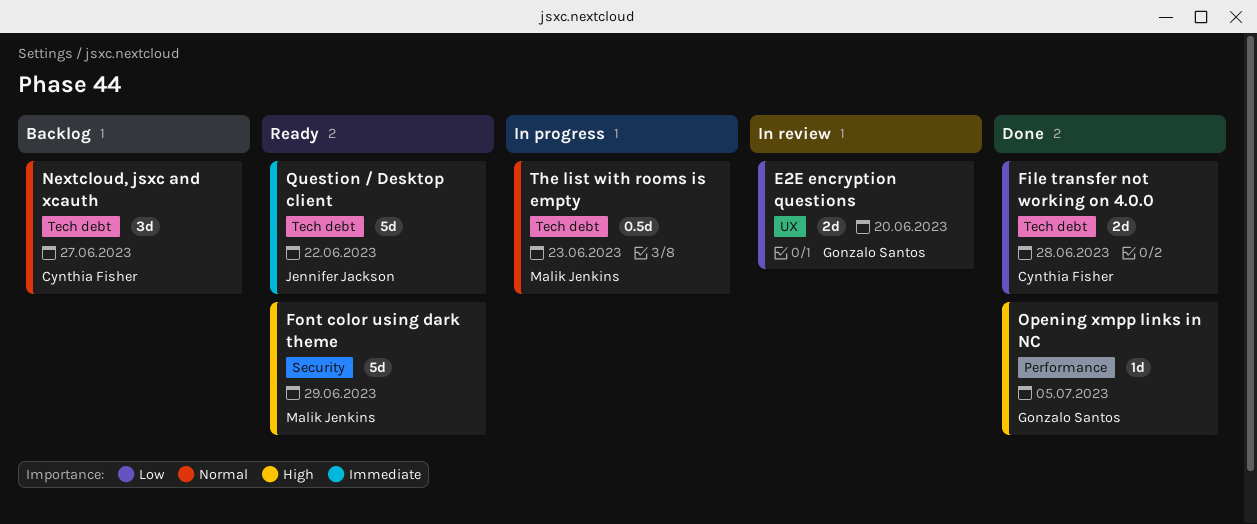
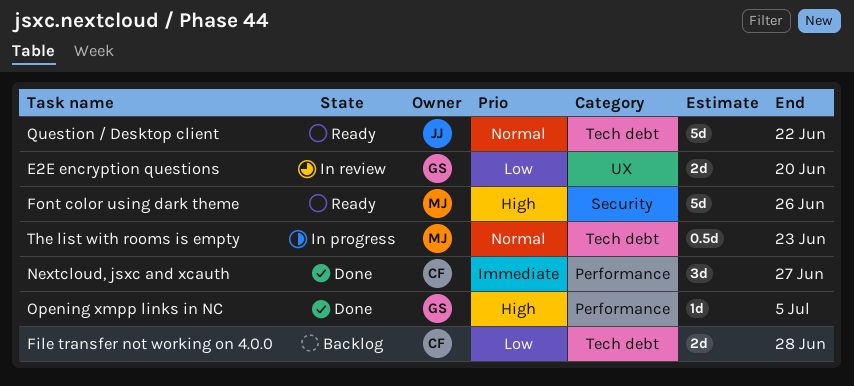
File transfer not working on 4.0.0, status: Done -> Backlog
Font color using dark theme, due: Jun 29 -> Jun 26
Nextcloud, jsxc and xcauth, status: Backlog -> Done
Nextcloud, jsxc and xcauth, priority: Normal -> Immediate
Nextcloud, jsxc and xcauth, label: Tech debt -> Performance
Question / Desktop client, priority: Immediate -> Normal

